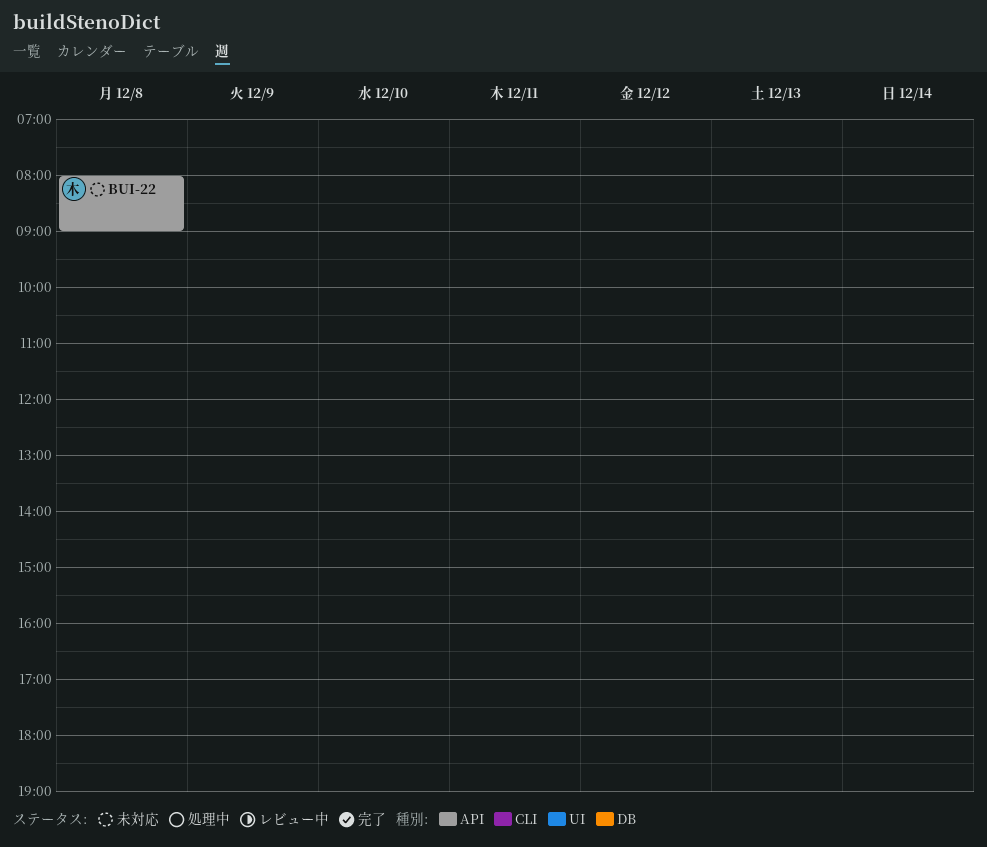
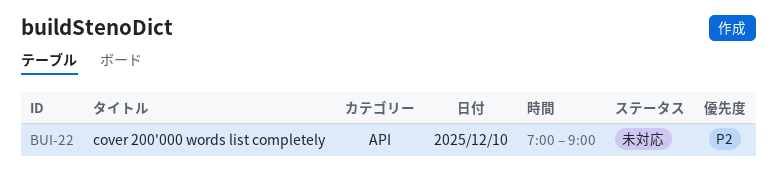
BUI-22, day: Dec 8 -> Dec 10
BUI-22, begins: 08:00 -> 07:00

